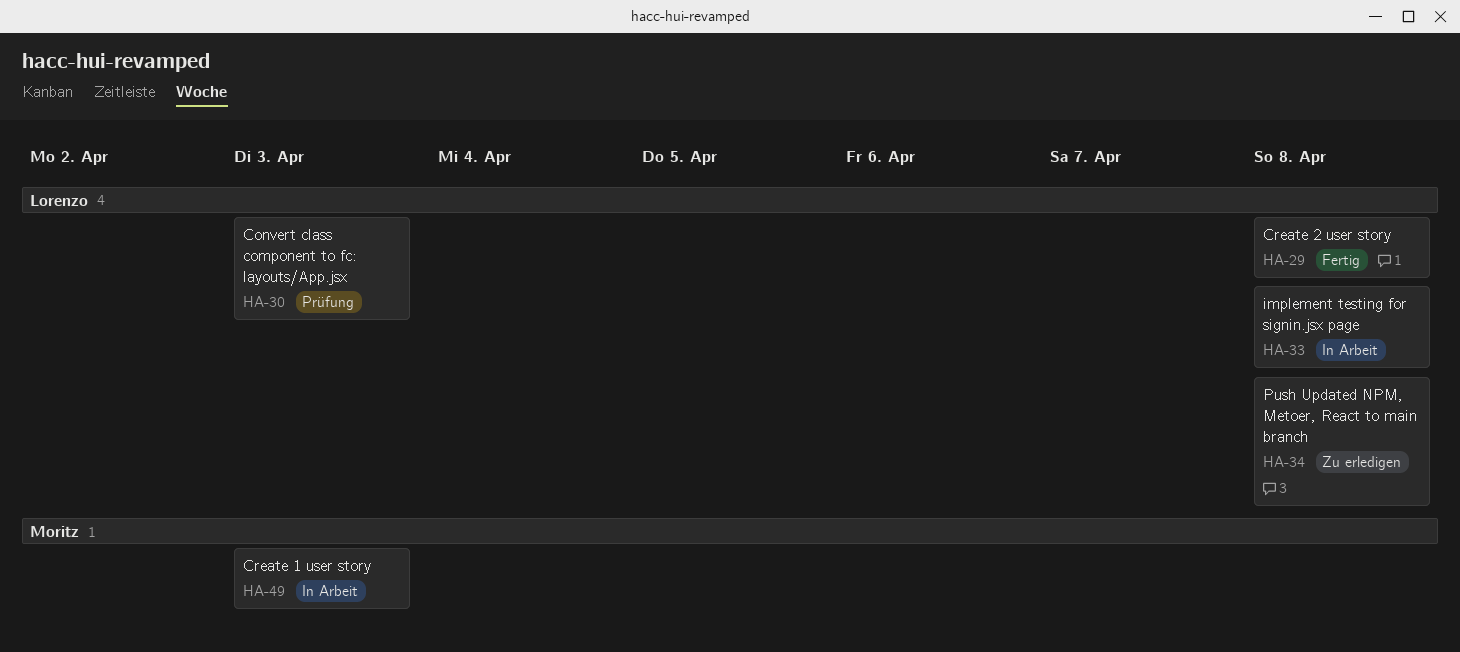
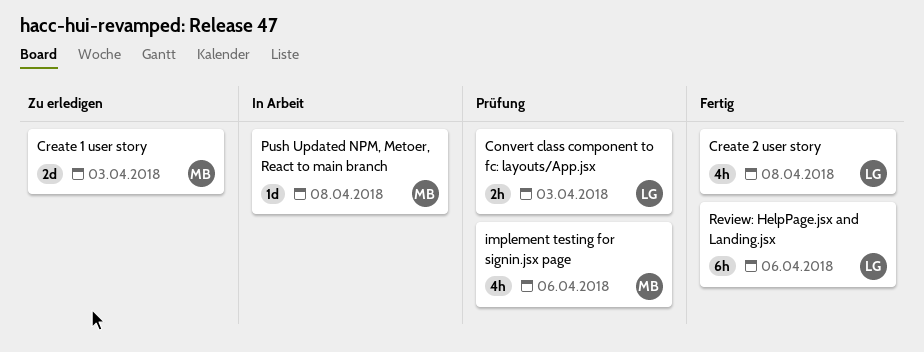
Create 1 user story, status: In Arbeit -> Zu erledigen
implement testing for signin.jsx page, status: In Arbeit -> Prüfung
implement testing for signin.jsx page, owner: Lorenzo -> Moritz
implement testing for signin.jsx page, due: Apr 8 -> Apr 6
Push Updated NPM, Metoer, React to main branch, status: Zu erledigen -> In Arbeit
Push Updated NPM, Metoer, React to main branch, owner: Lorenzo -> Moritz
Review: HelpPage.jsx and Landing.jsx: none -> present

